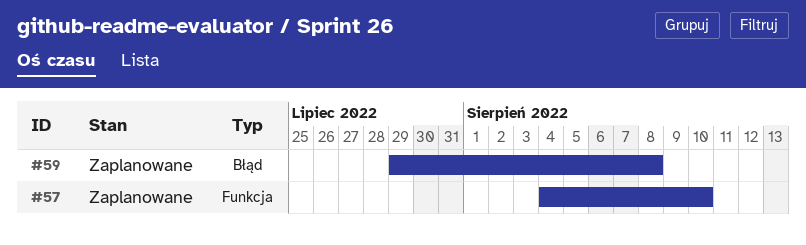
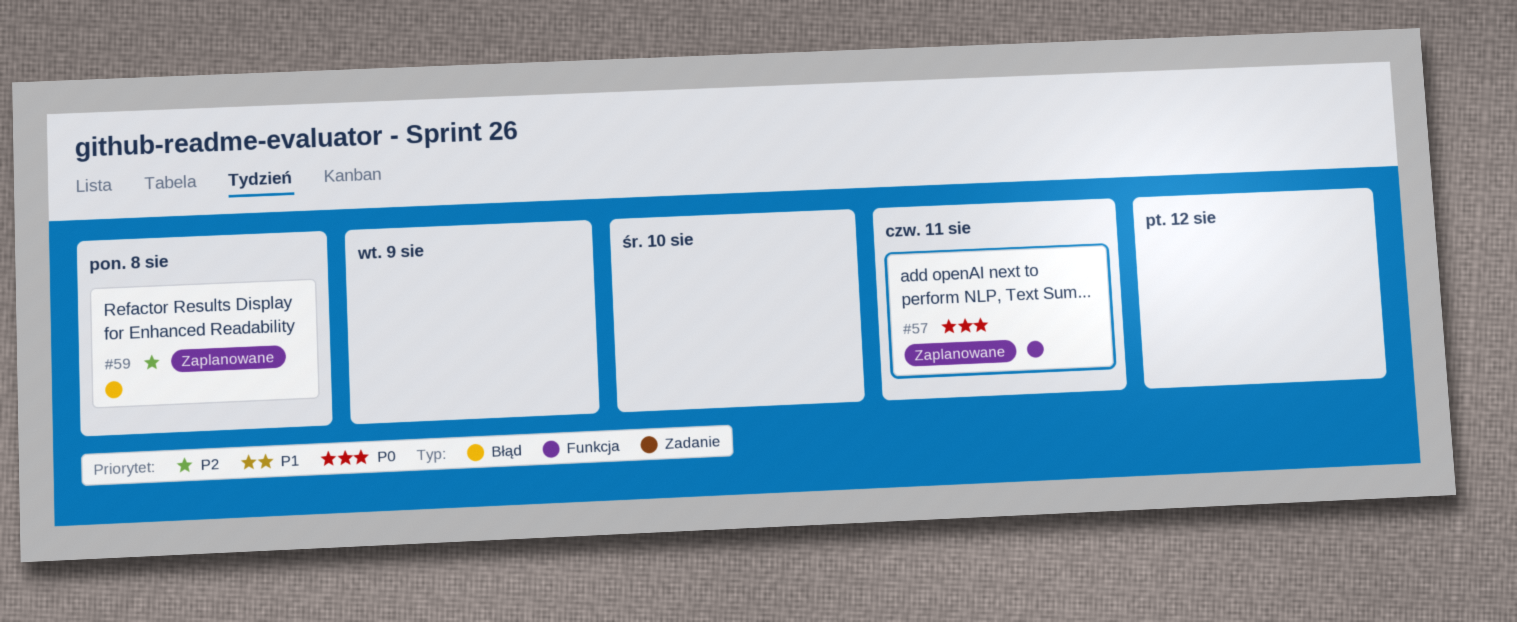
#57, due: Aug 10 -> Aug 11

